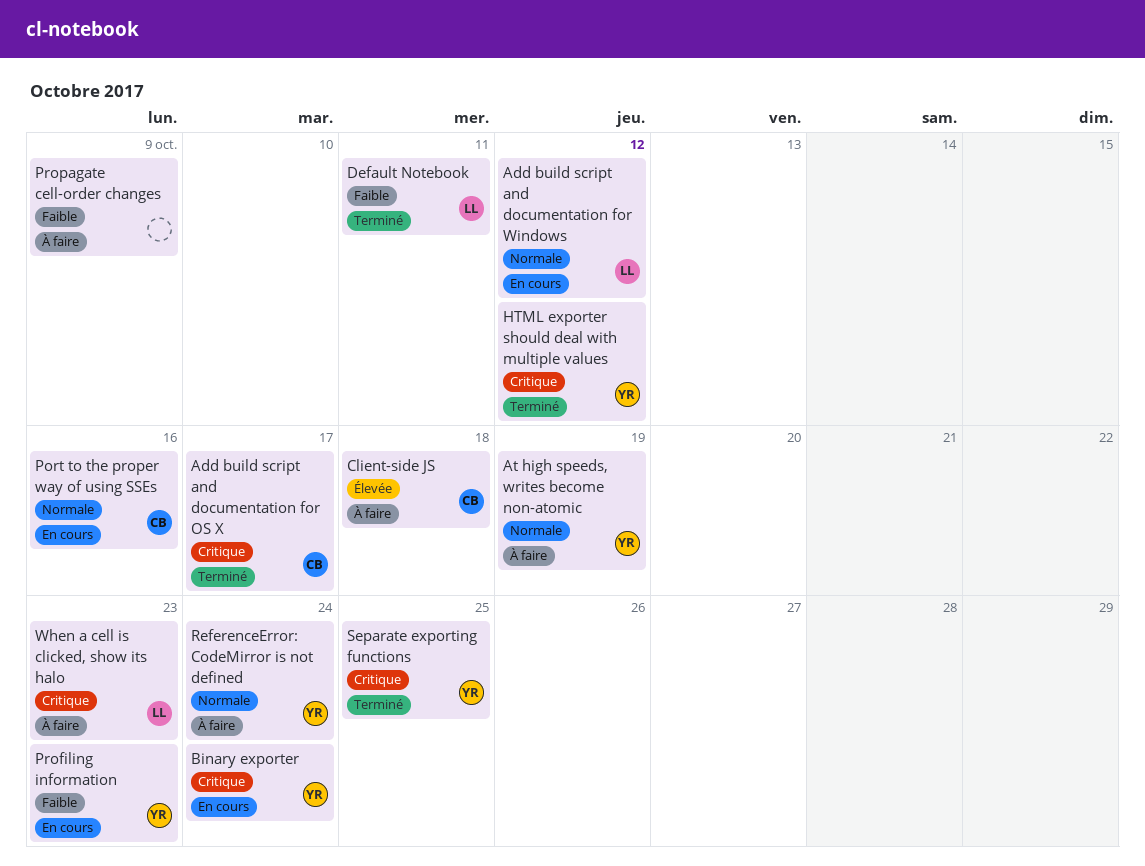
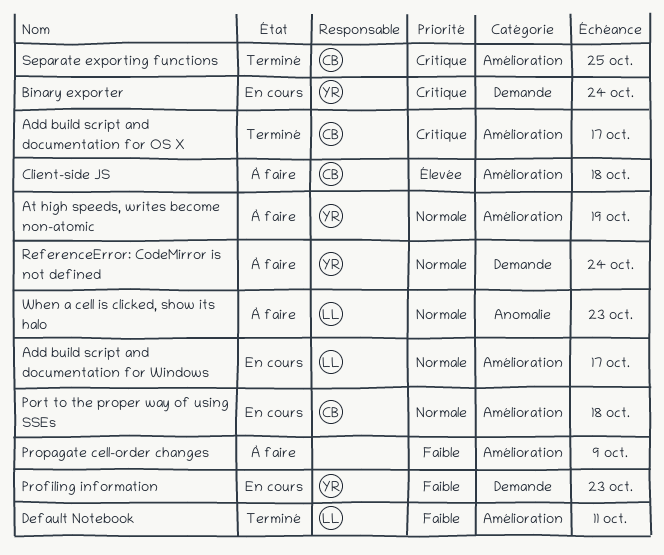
Add build script and documentation for Windows, due: Oct 12 -> Oct 17
HTML exporter should deal with multiple values: present -> none
Port to the proper way of using SSEs, due: Oct 16 -> Oct 18
Separate exporting functions, owner: YR -> CB
When a cell is clicked, show its halo, priority: Critique -> Normale

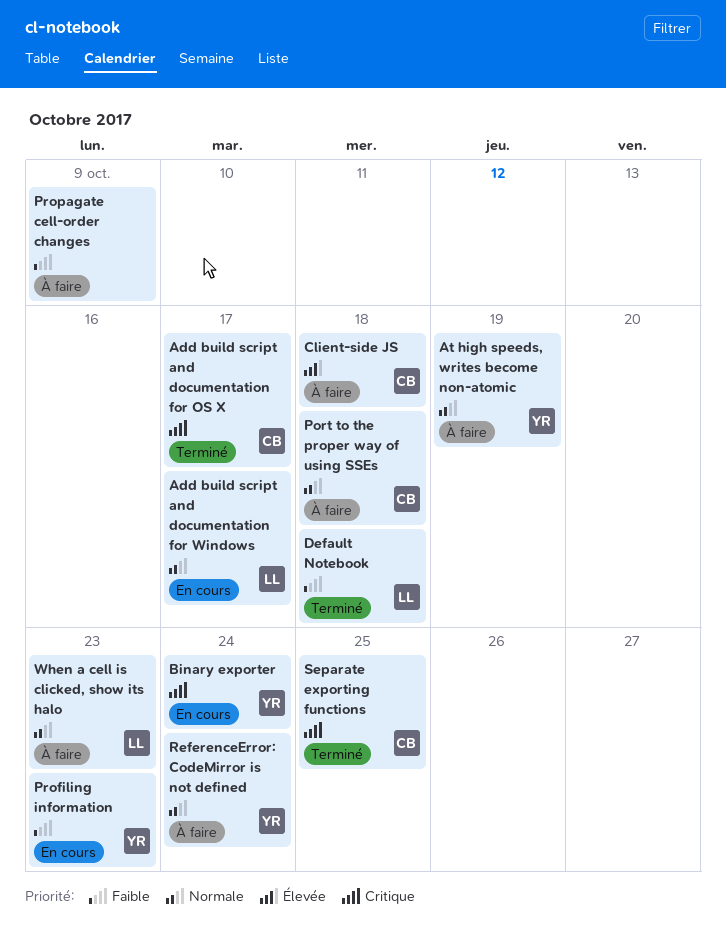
Default Notebook, due: Oct 11 -> Oct 18
Port to the proper way of using SSEs, status: En cours -> À faire

